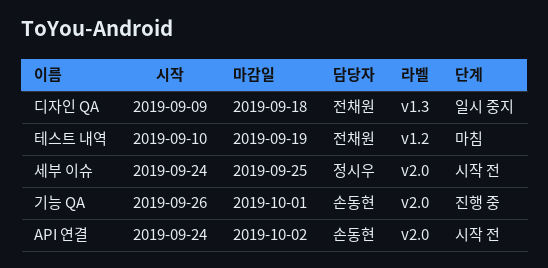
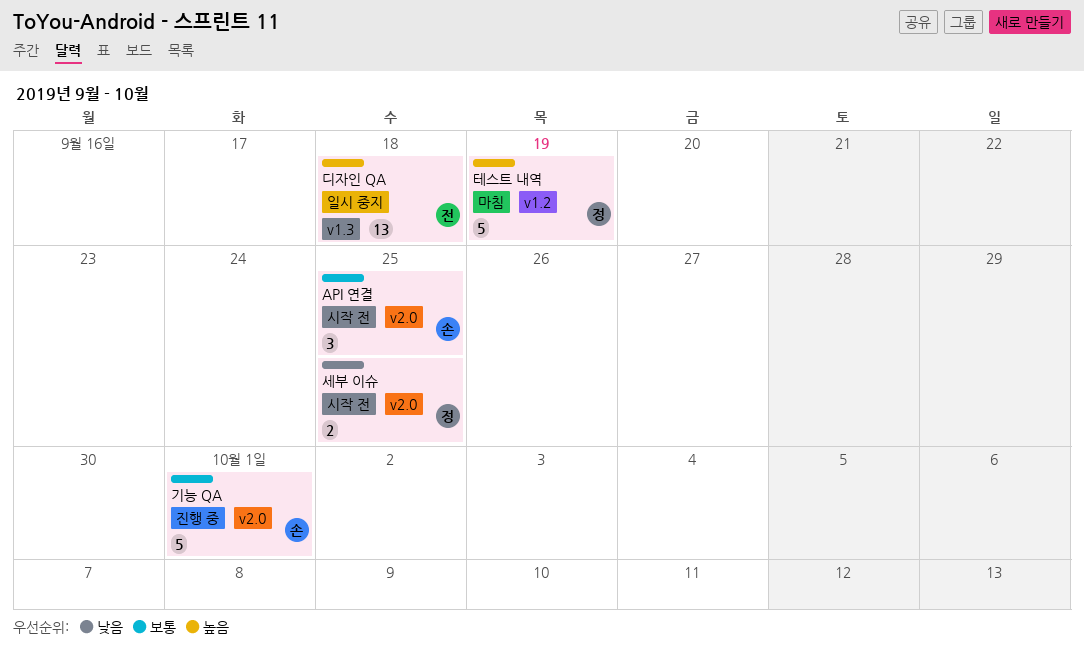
API 연결, due: Oct 2 -> Sep 25
테스트 내역, owner: 전채원 -> 정시우

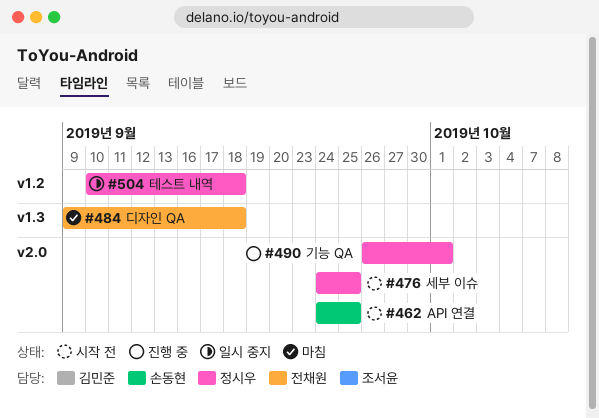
기능 QA, owner: 손동현 -> 정시우
디자인 QA, status: 일시 중지 -> 마침
테스트 내역, status: 마침 -> 일시 중지
테스트 내역, due: Sep 19 -> Sep 18

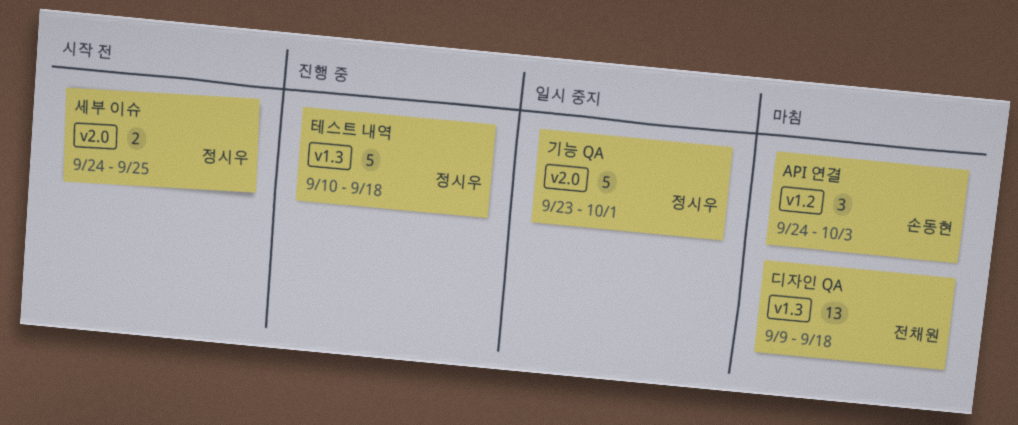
API 연결, status: 시작 전 -> 마침
API 연결, label: v2.0 -> v1.2
API 연결, due: Sep 25 -> Oct 3
기능 QA, status: 진행 중 -> 일시 중지
기능 QA, start: Sep 26 -> Sep 23
테스트 내역, status: 일시 중지 -> 진행 중
테스트 내역, label: v1.2 -> v1.3

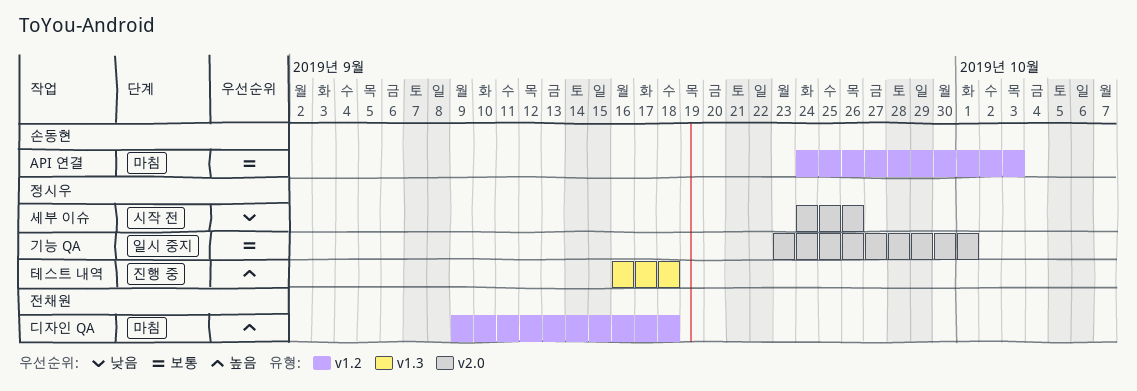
디자인 QA, label: v1.3 -> v1.2
세부 이슈, due: Sep 25 -> Sep 26
테스트 내역, start: Sep 10 -> Sep 16

